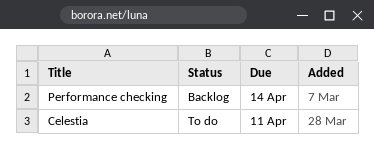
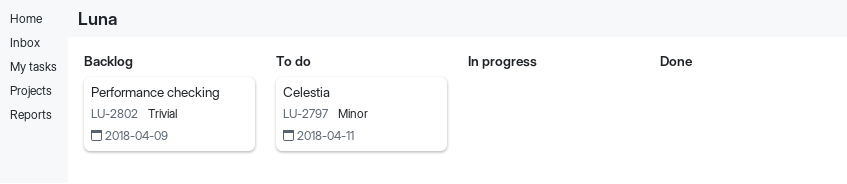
Performance checking, due: Apr 14 -> Apr 9

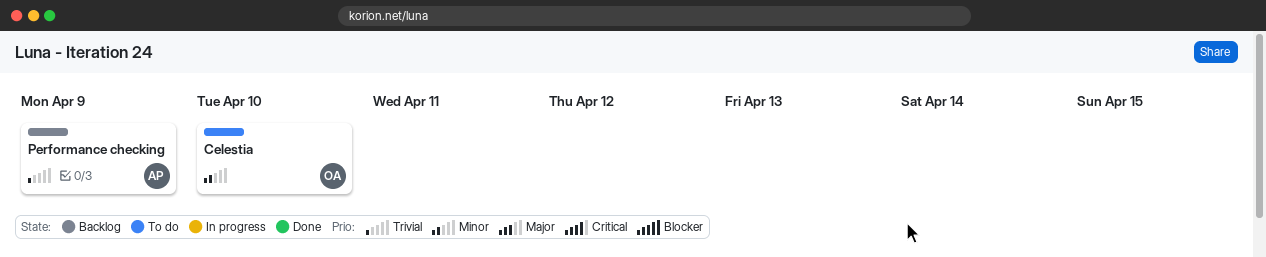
Celestia, due: Apr 11 -> Apr 10

